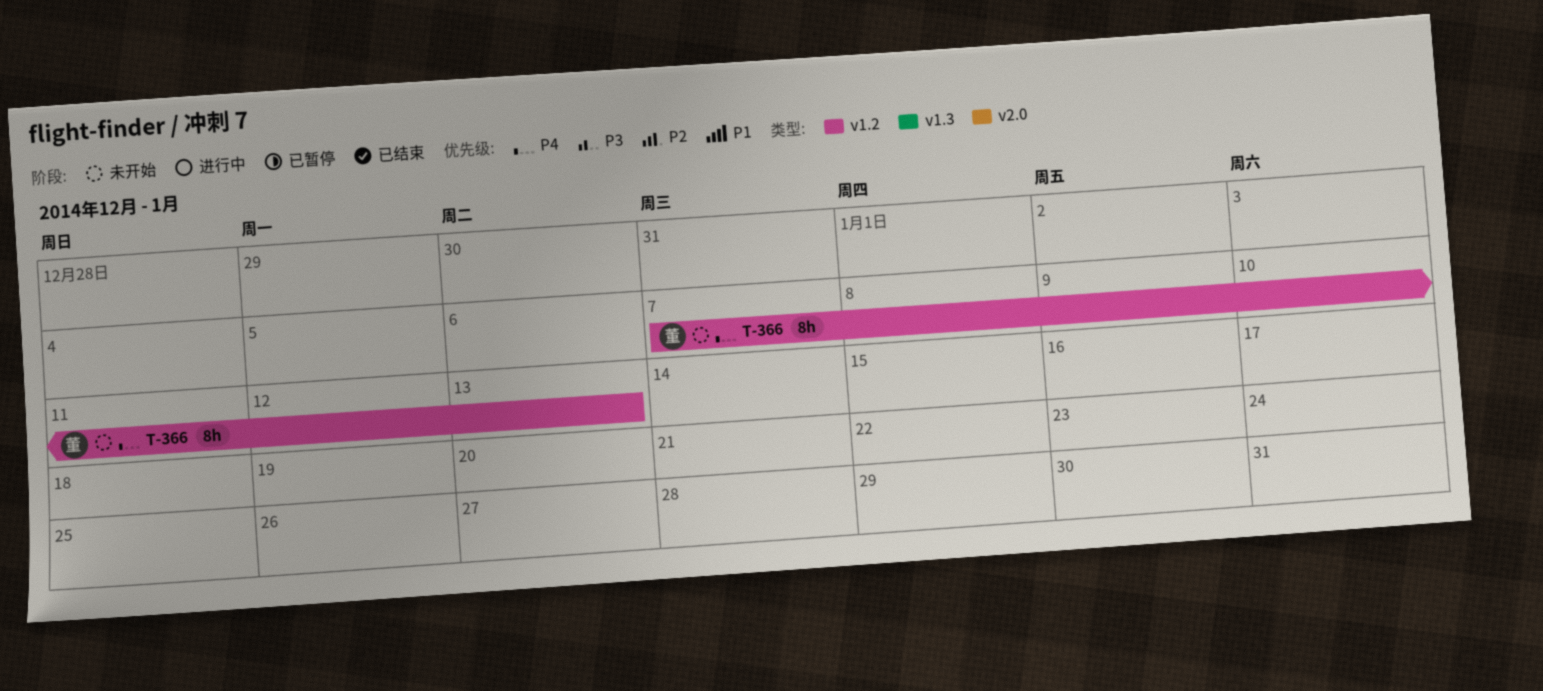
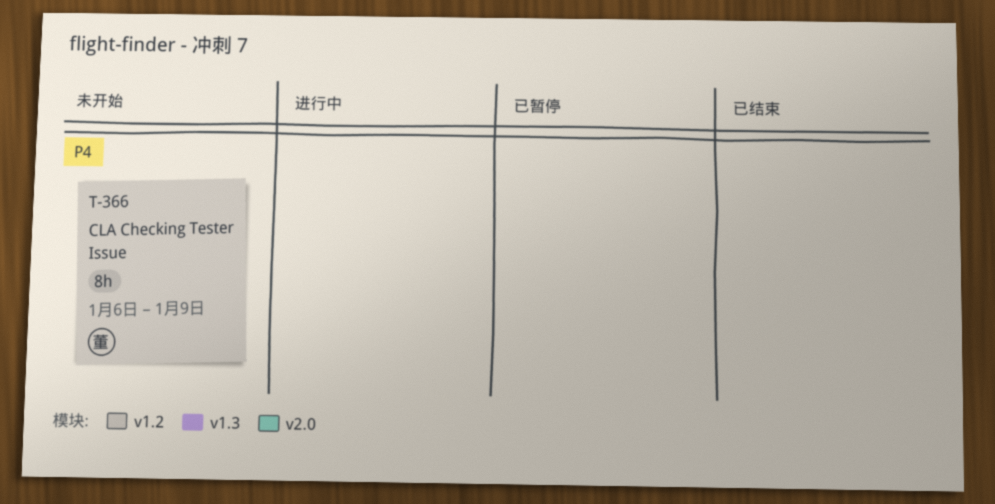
T-366, start: Jan 7 -> Jan 6
T-366, due: Jan 13 -> Jan 9

